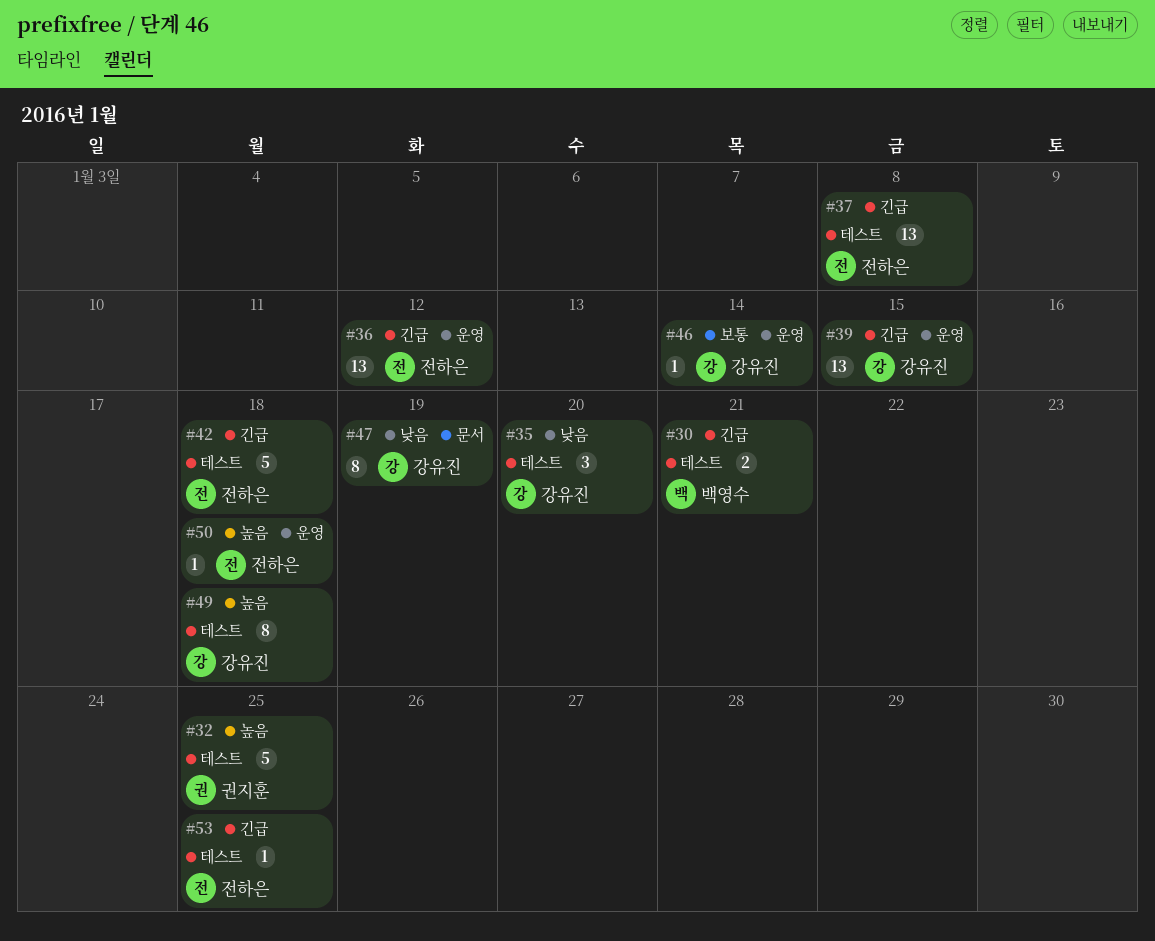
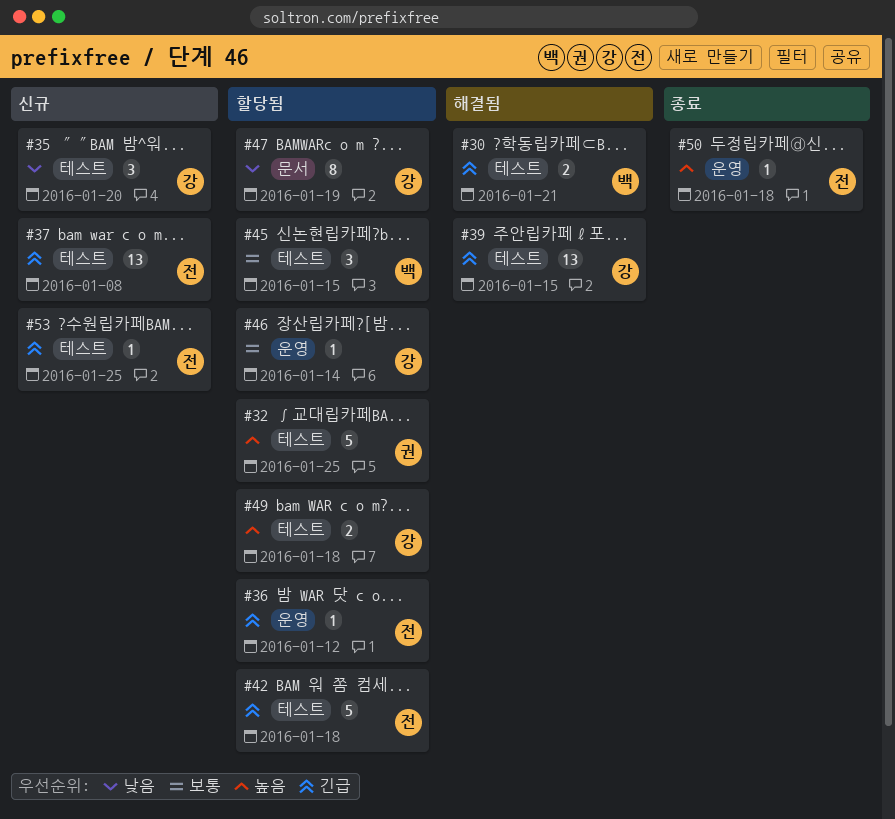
#36, estimate: 13 -> 1
#39, label: 운영 -> 테스트
#45: none -> present
#49, estimate: 8 -> 2

